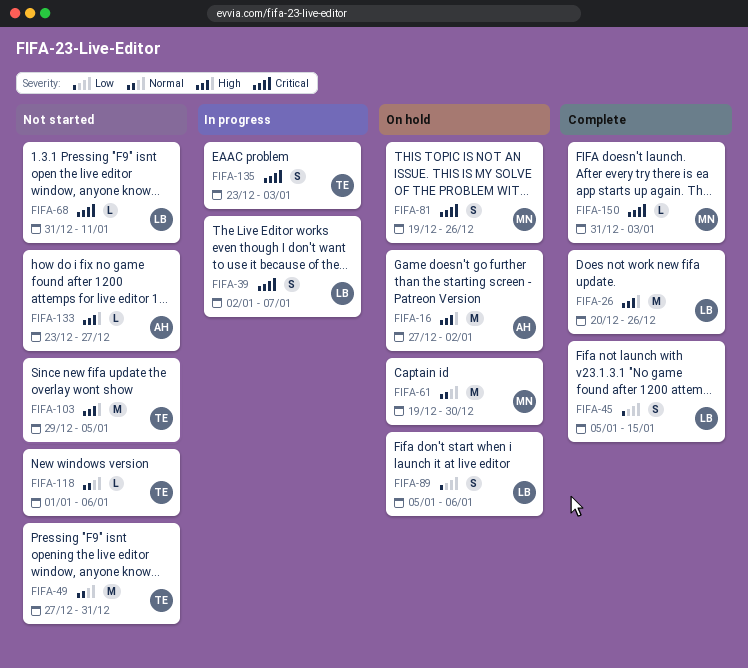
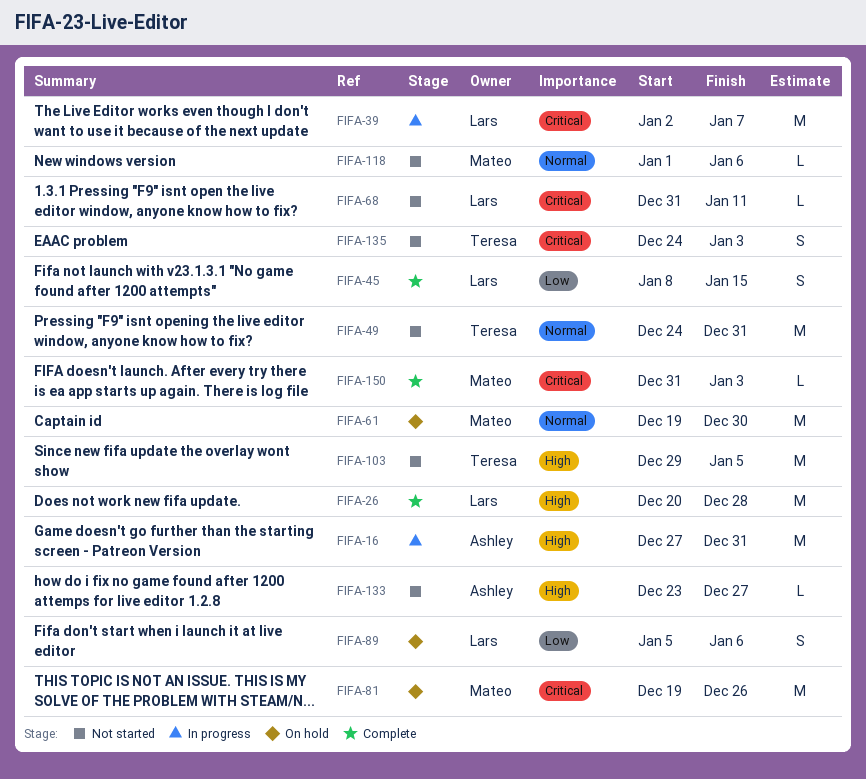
FIFA-16, status: On hold -> In progress
FIFA-16, due: Jan 2 -> Dec 31
FIFA-26, due: Dec 26 -> Dec 28
FIFA-39, estimate: S -> M
FIFA-45, start: Jan 5 -> Jan 8
FIFA-49, start: Dec 27 -> Dec 24
FIFA-81, estimate: S -> M
FIFA-118, owner: Teresa -> Mateo
FIFA-135, status: In progress -> Not started
FIFA-135, start: Dec 23 -> Dec 24

